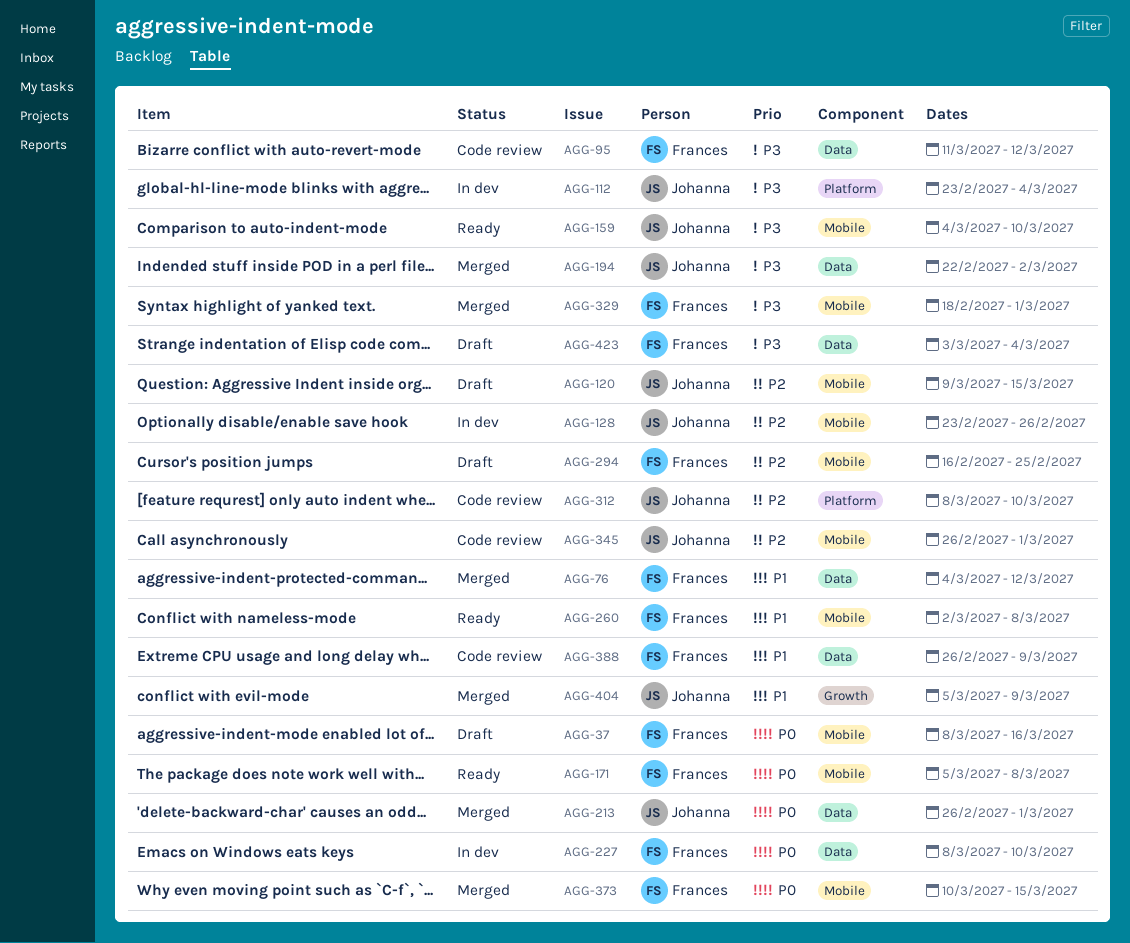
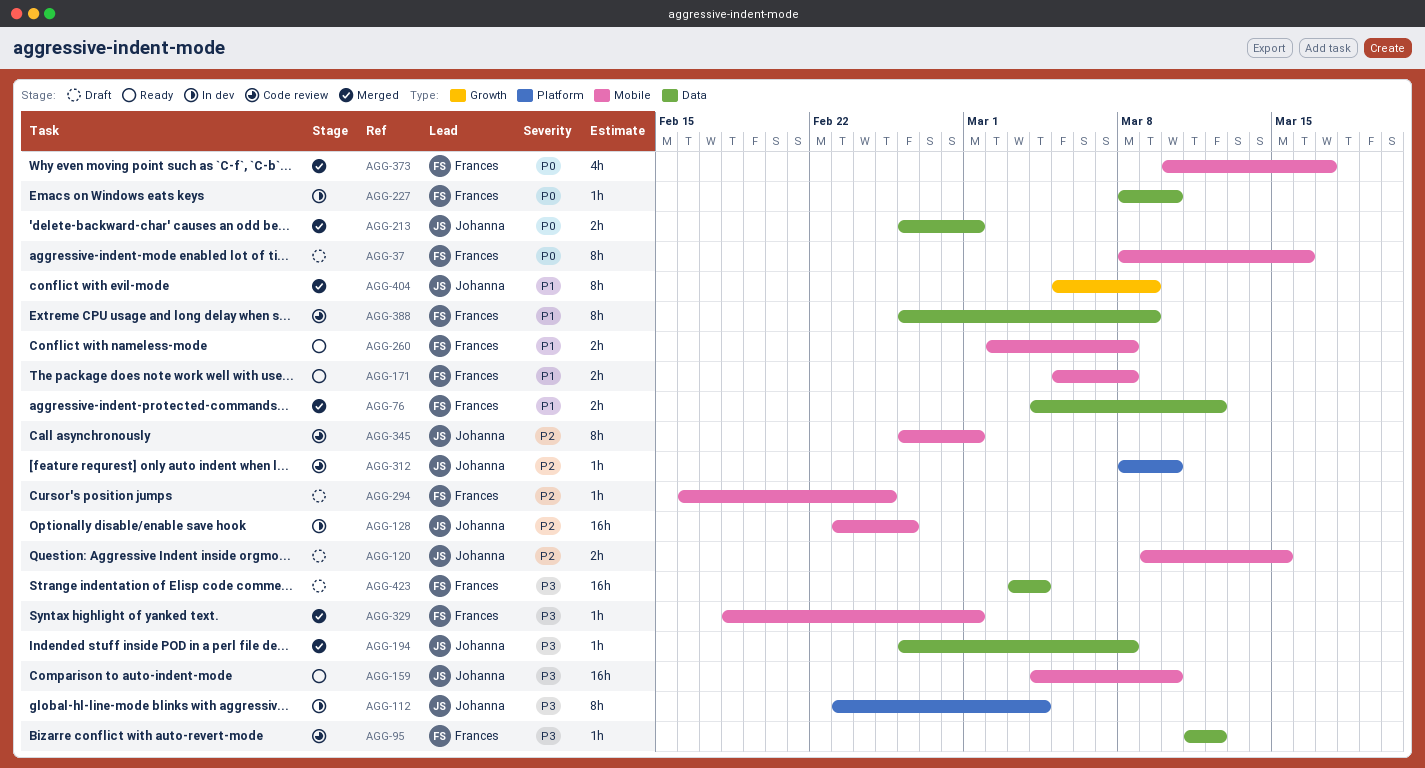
AGG-171, priority: P0 -> P1
AGG-194, start: Feb 22 -> Feb 26
AGG-194, due: Mar 2 -> Mar 8
AGG-373, due: Mar 15 -> Mar 17

